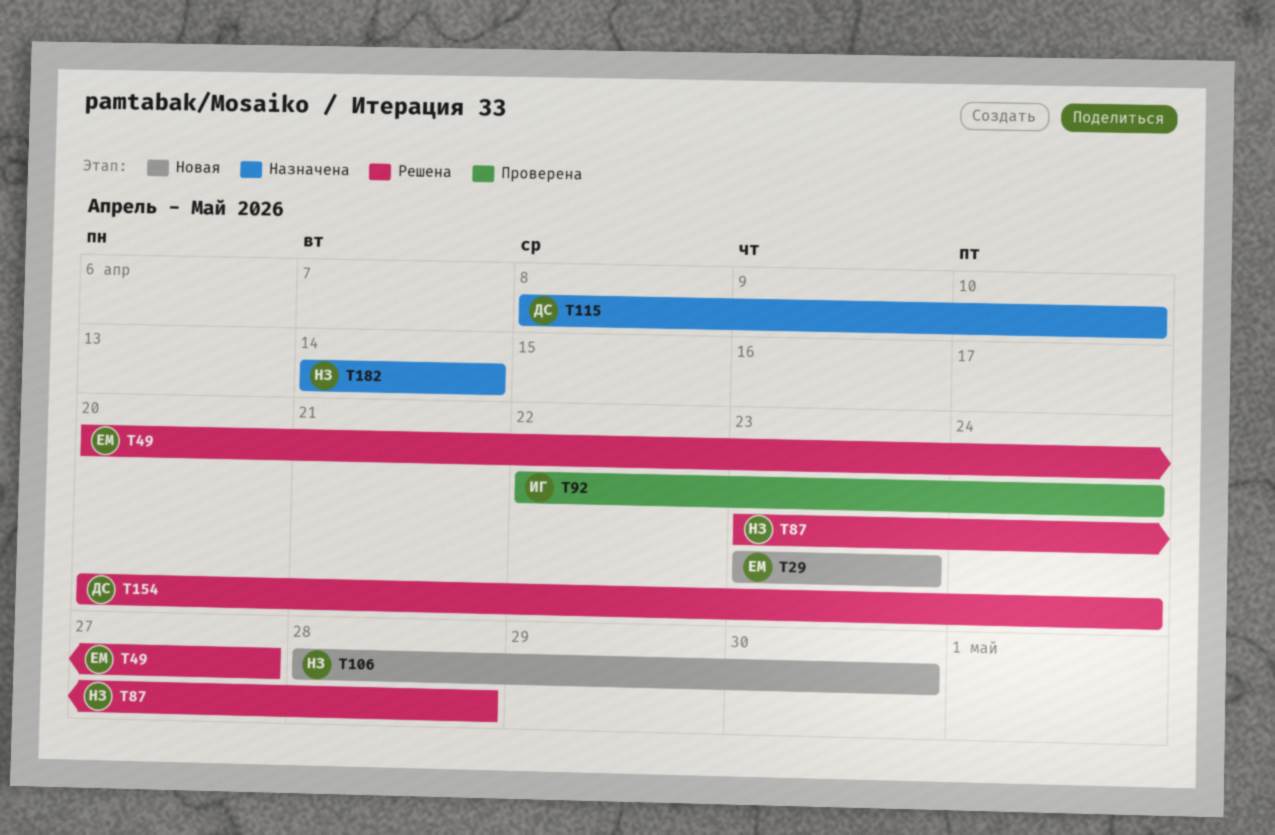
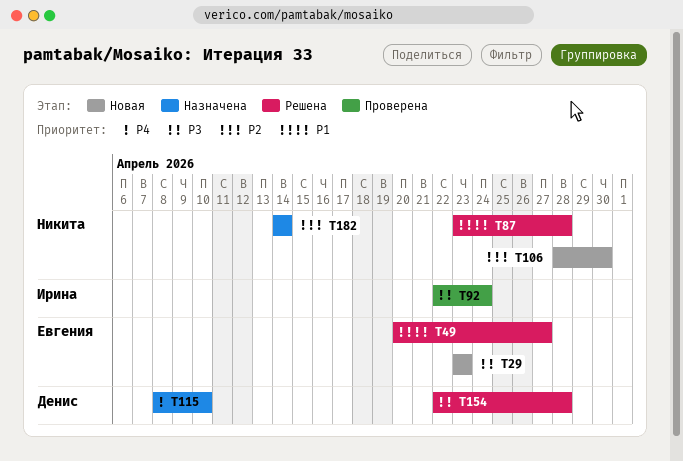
T154, start: Apr 20 -> Apr 22
T154, due: Apr 24 -> Apr 28

